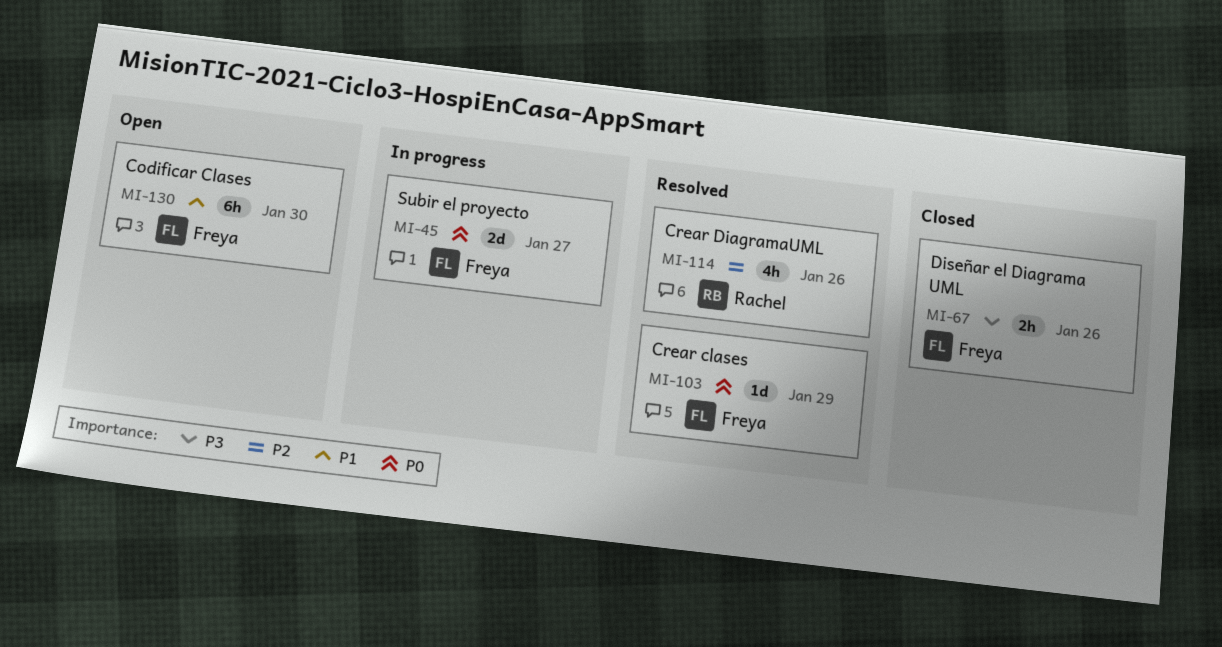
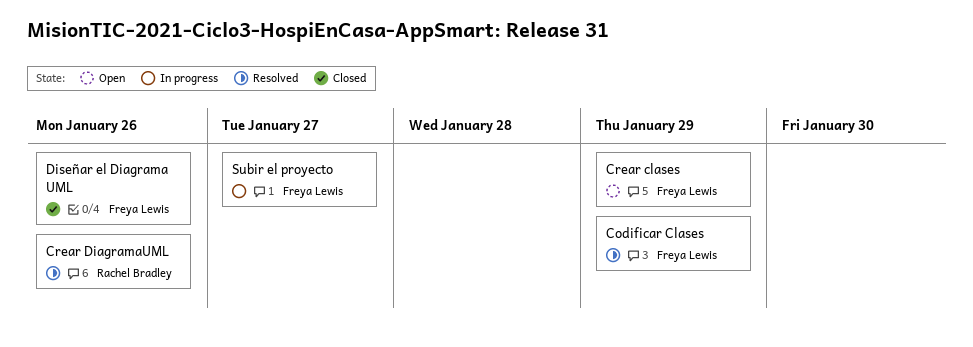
Codificar Clases, status: Open -> Resolved
Codificar Clases, due: Jan 30 -> Jan 29
Crear clases, status: Resolved -> Open

